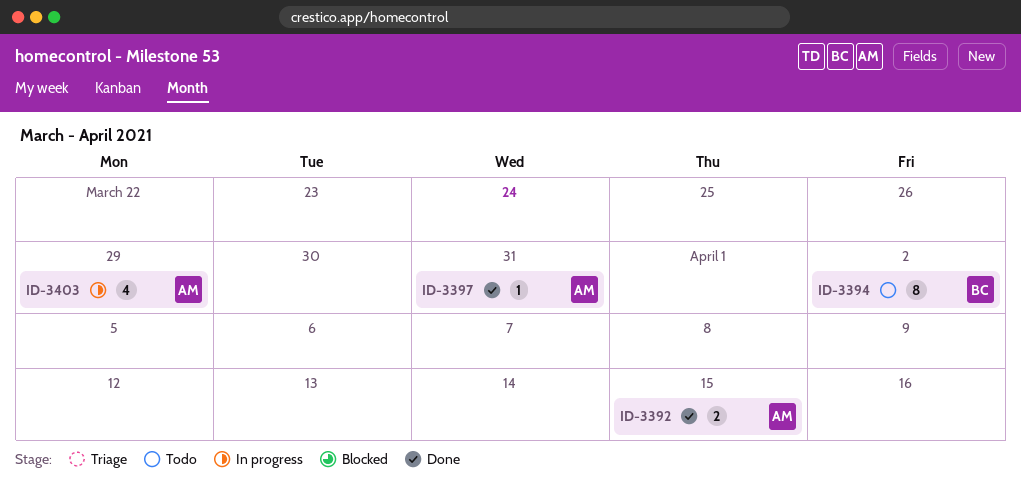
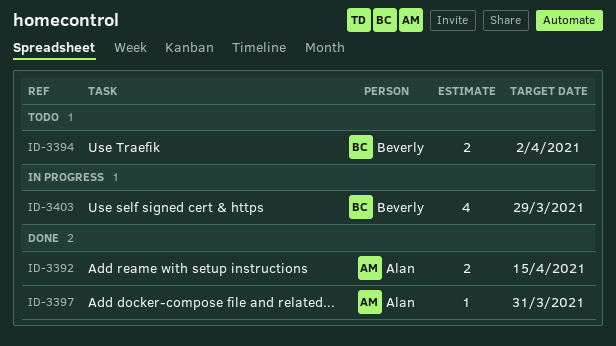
ID-3394, estimate: 8 -> 2
ID-3403, owner: Alan -> Beverly

